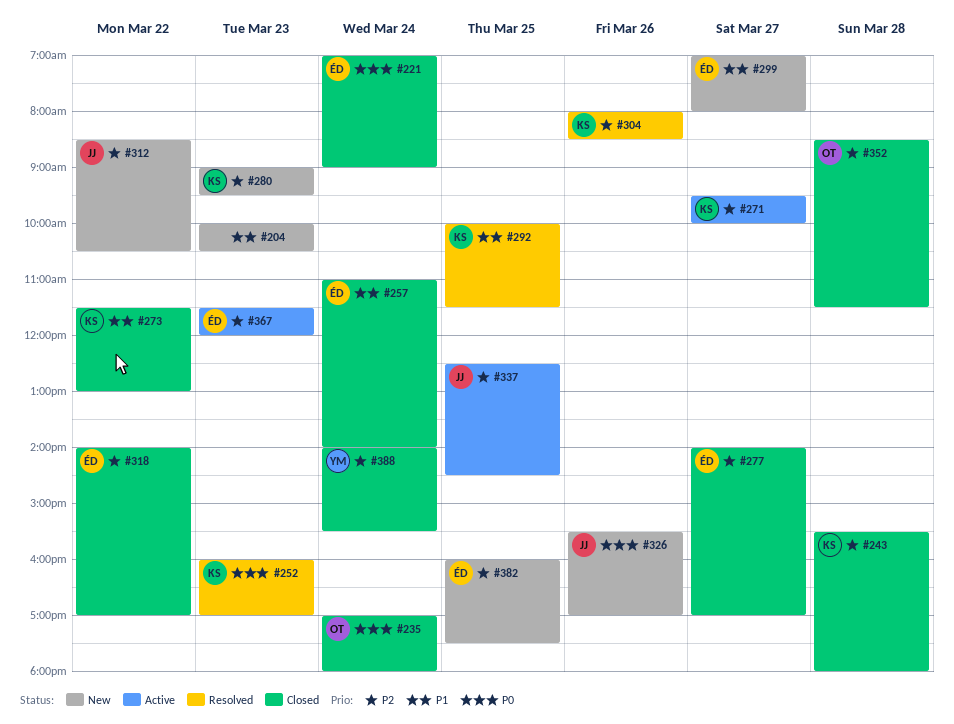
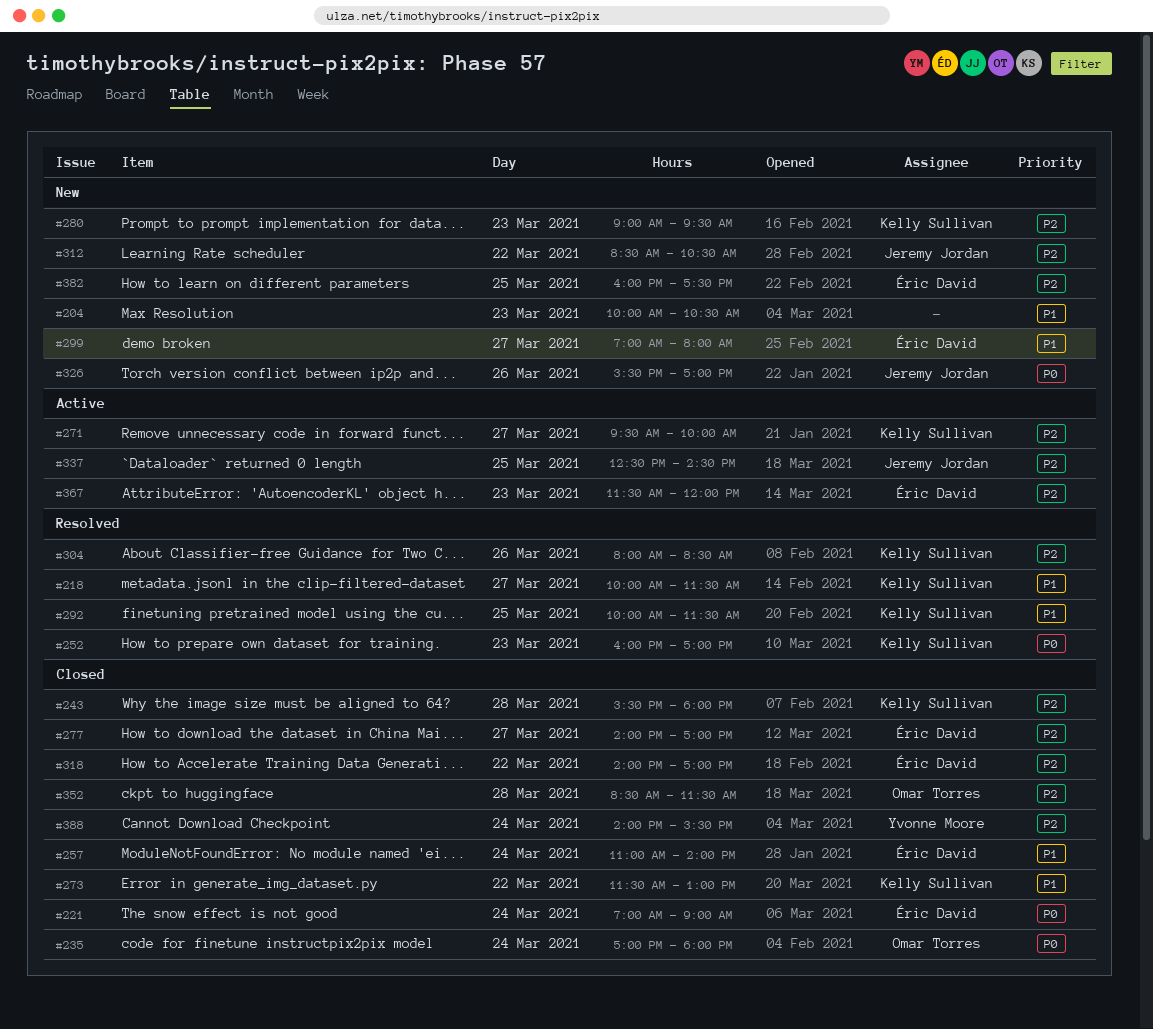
#218: none -> present

